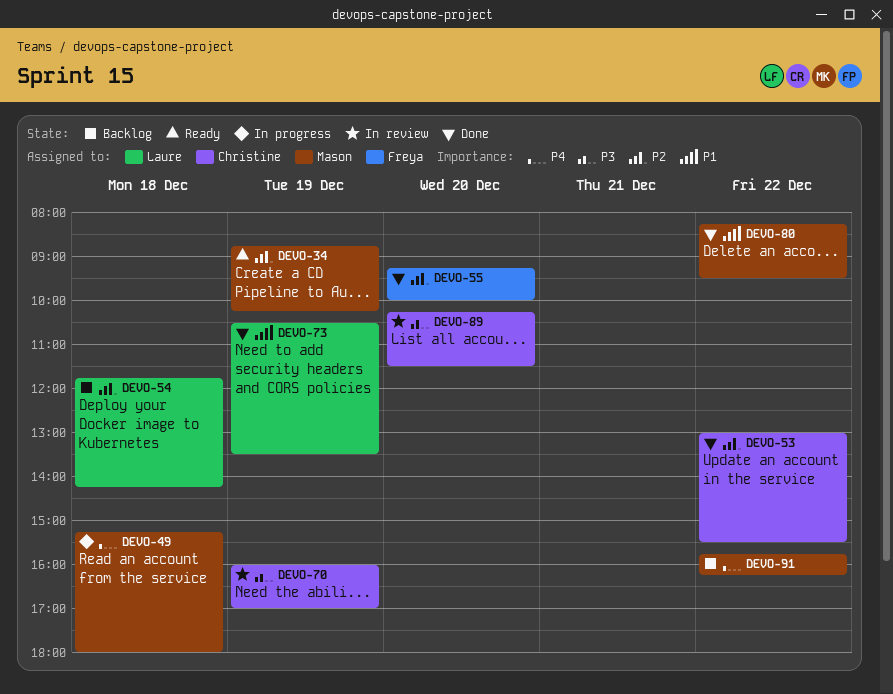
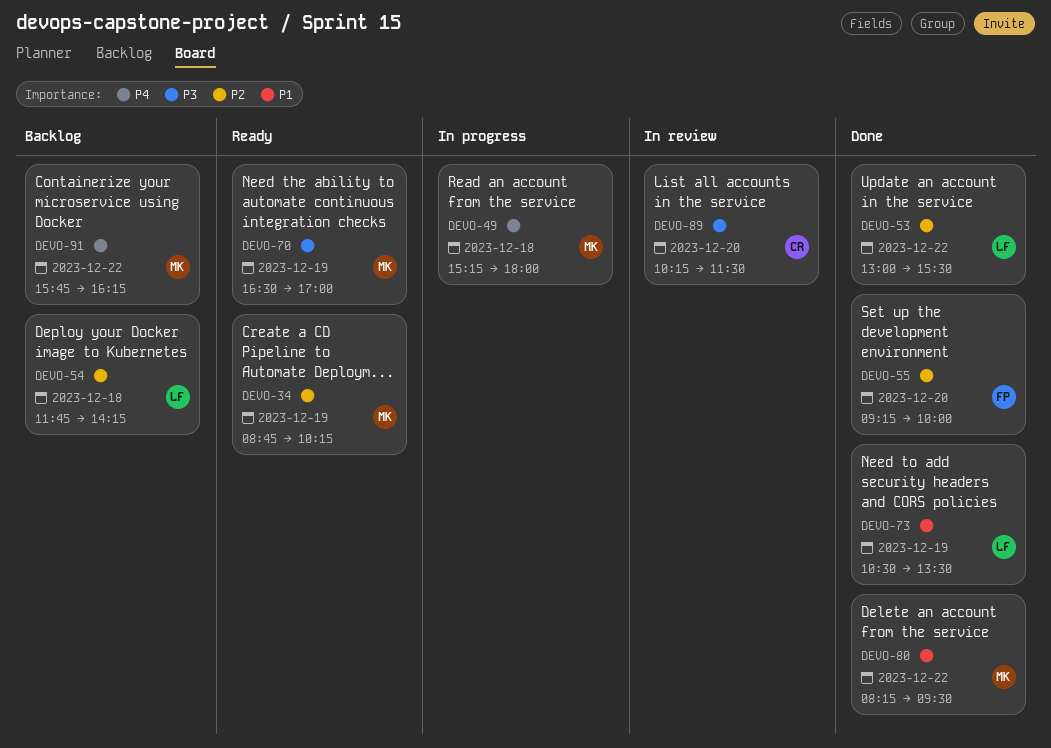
DEVO-53, owner: Christine -> Laure
DEVO-70, status: In review -> Ready
DEVO-70, owner: Christine -> Mason
DEVO-70, begins: 16:00 -> 16:30

